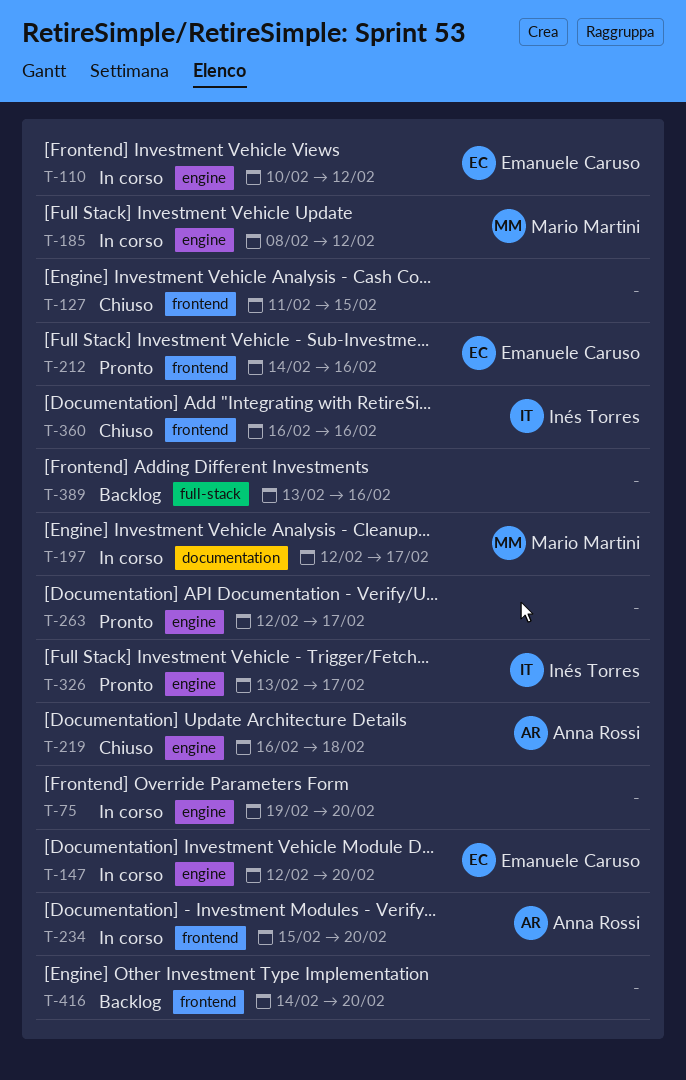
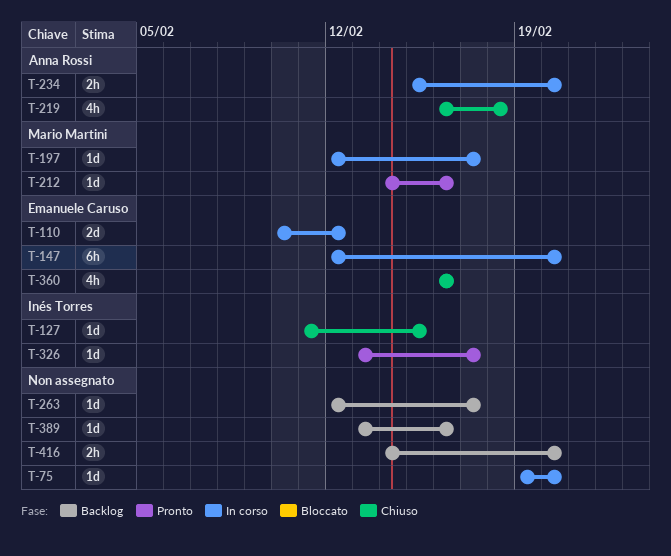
T-127, owner: none -> Inés Torres
T-185: present -> none
T-212, owner: Emanuele Caruso -> Mario Martini
T-263, status: Pronto -> Backlog
T-360, owner: Inés Torres -> Emanuele Caruso

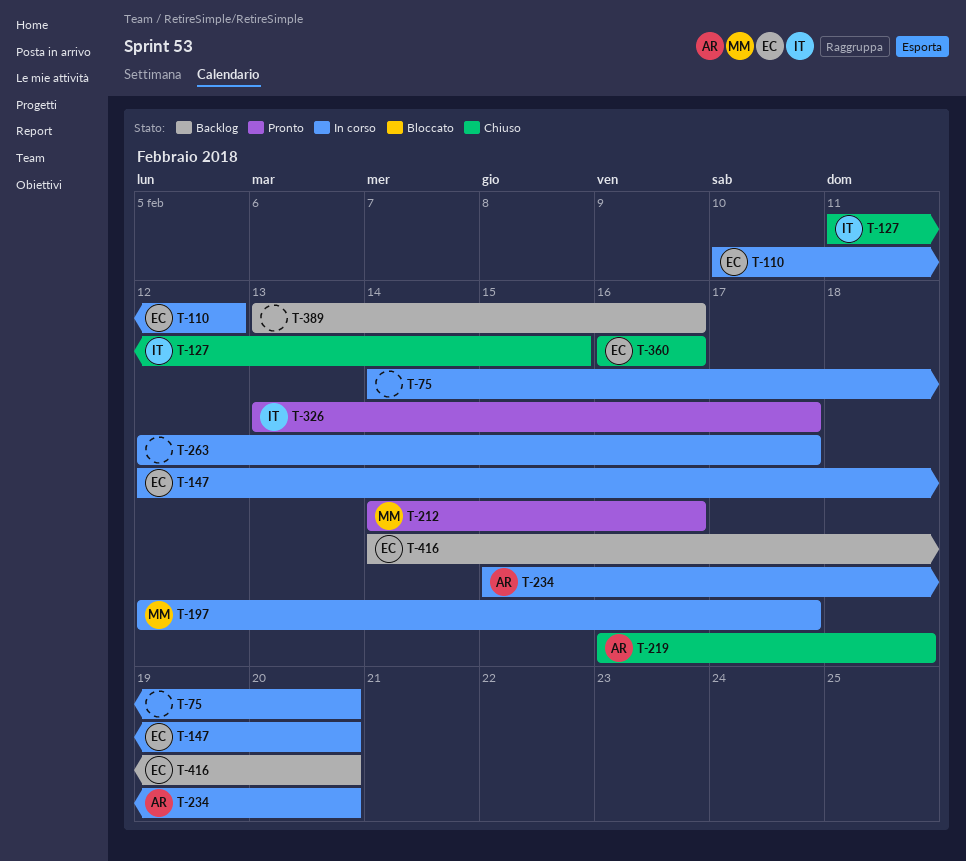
T-75, start: Feb 19 -> Feb 14
T-263, status: Backlog -> In corso
T-416, owner: none -> Emanuele Caruso

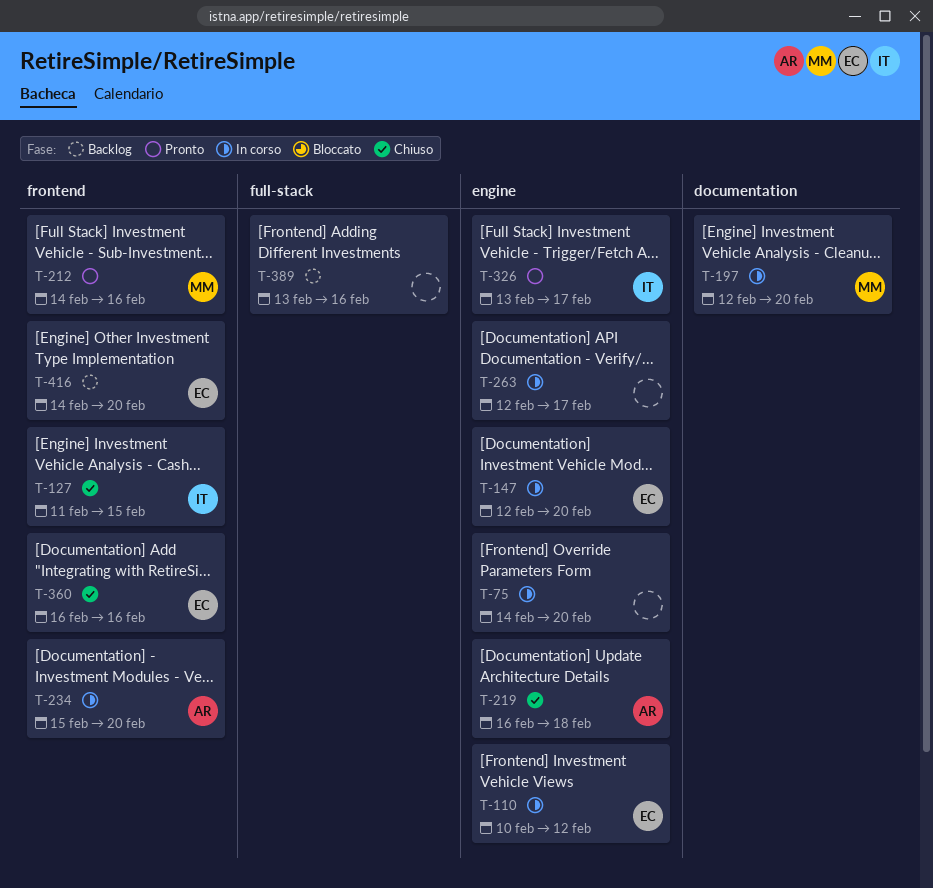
T-197, due: Feb 17 -> Feb 20

